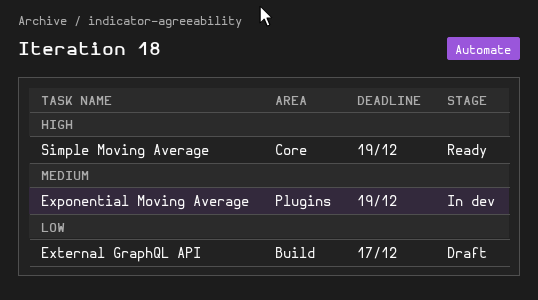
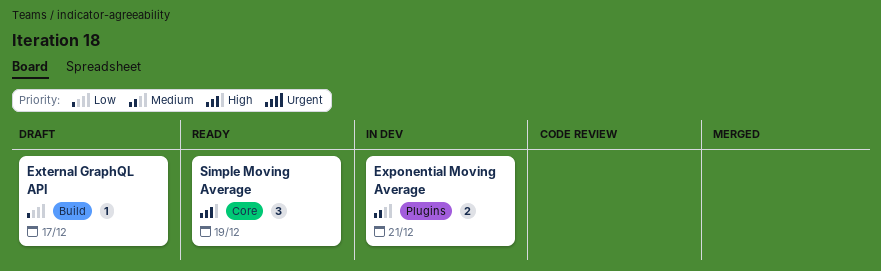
Exponential Moving Average, due: Dec 19 -> Dec 21

